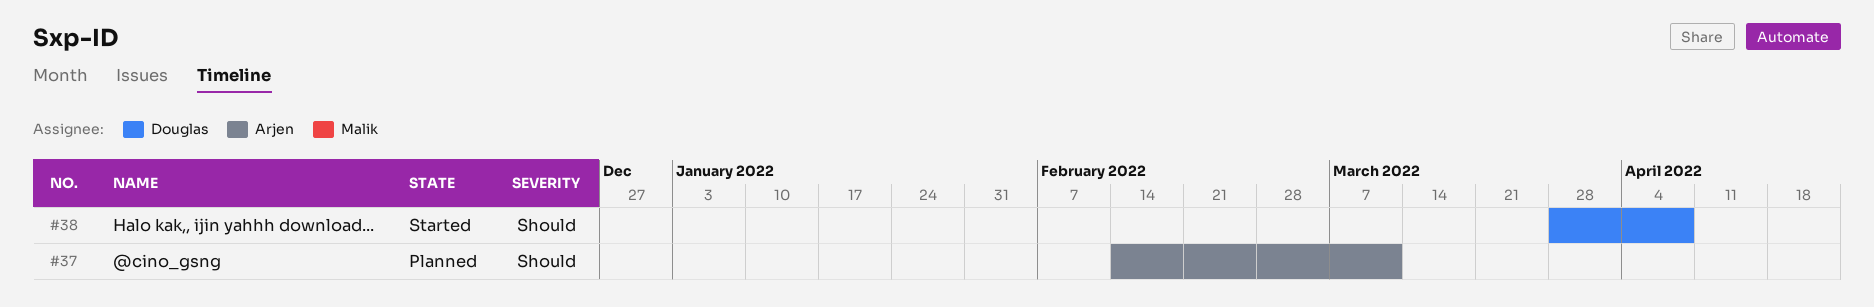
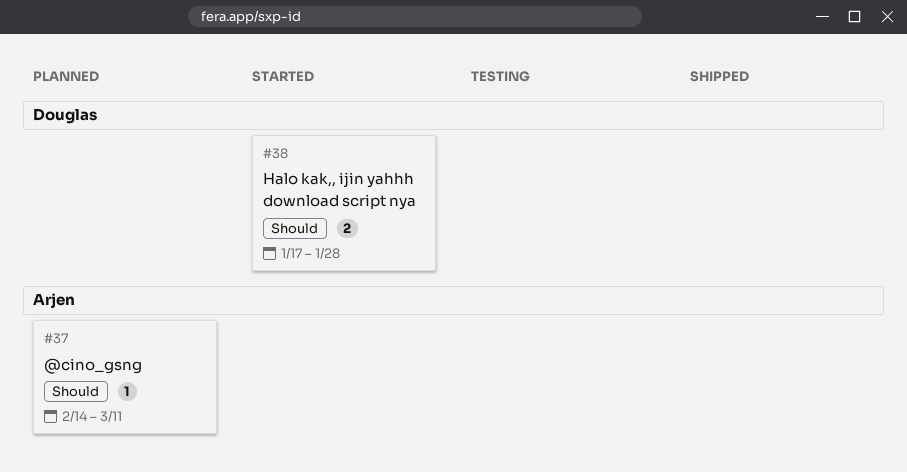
#38, start: Mar 28 -> Jan 17
#38, due: Apr 8 -> Jan 28

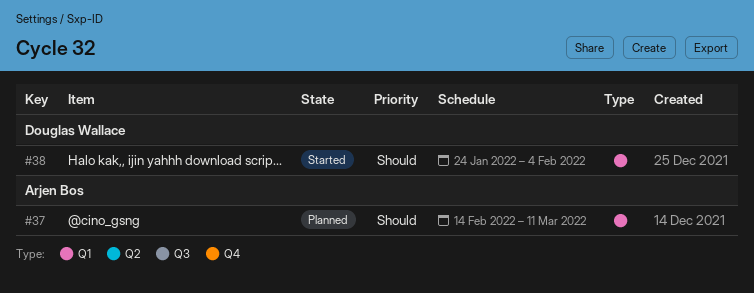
#38, start: Jan 17 -> Jan 24
#38, due: Jan 28 -> Feb 4

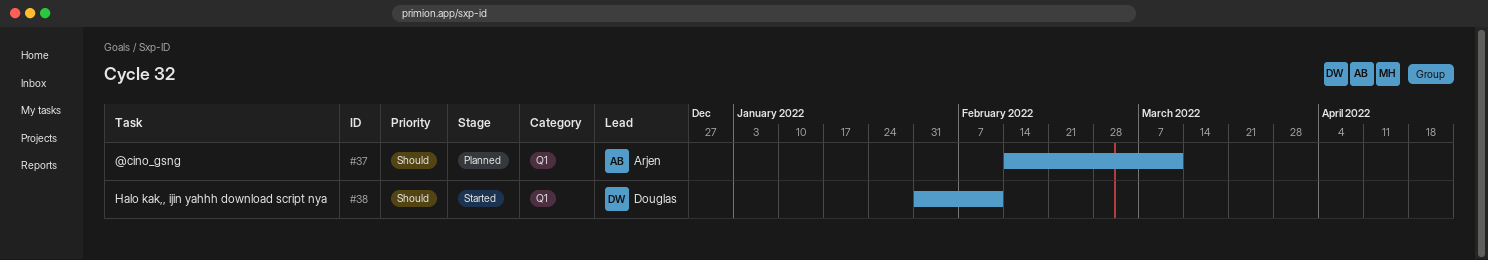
#38, start: Jan 24 -> Jan 31
#38, due: Feb 4 -> Feb 11

